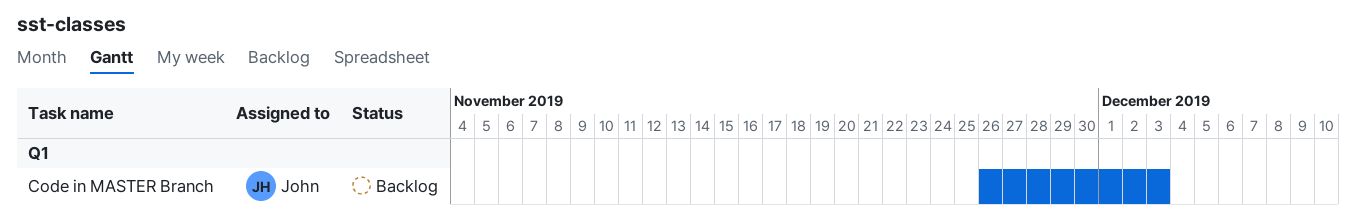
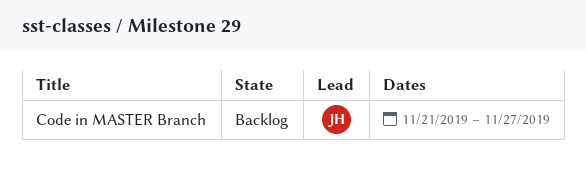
Code in MASTER Branch, start: Nov 26 -> Nov 21
Code in MASTER Branch, due: Dec 3 -> Nov 27

